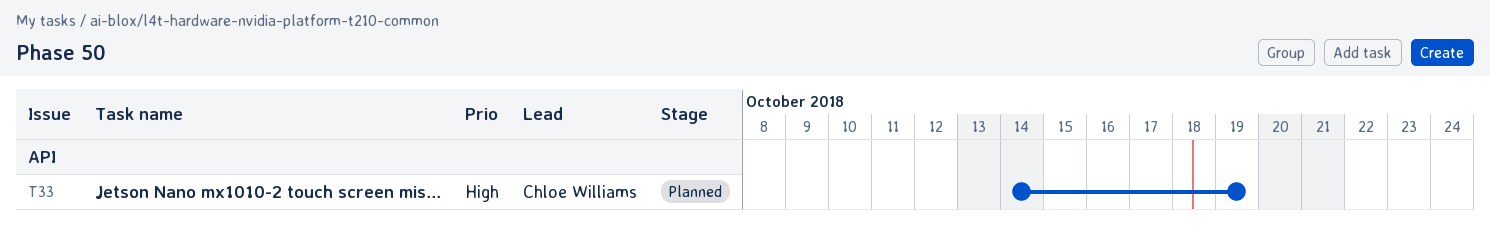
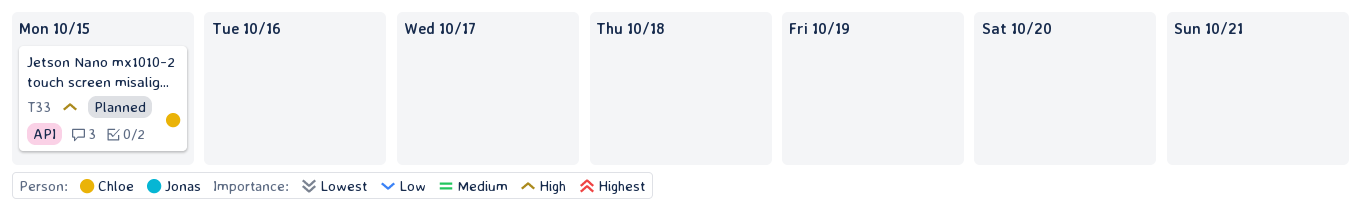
T33, due: Oct 19 -> Oct 15

